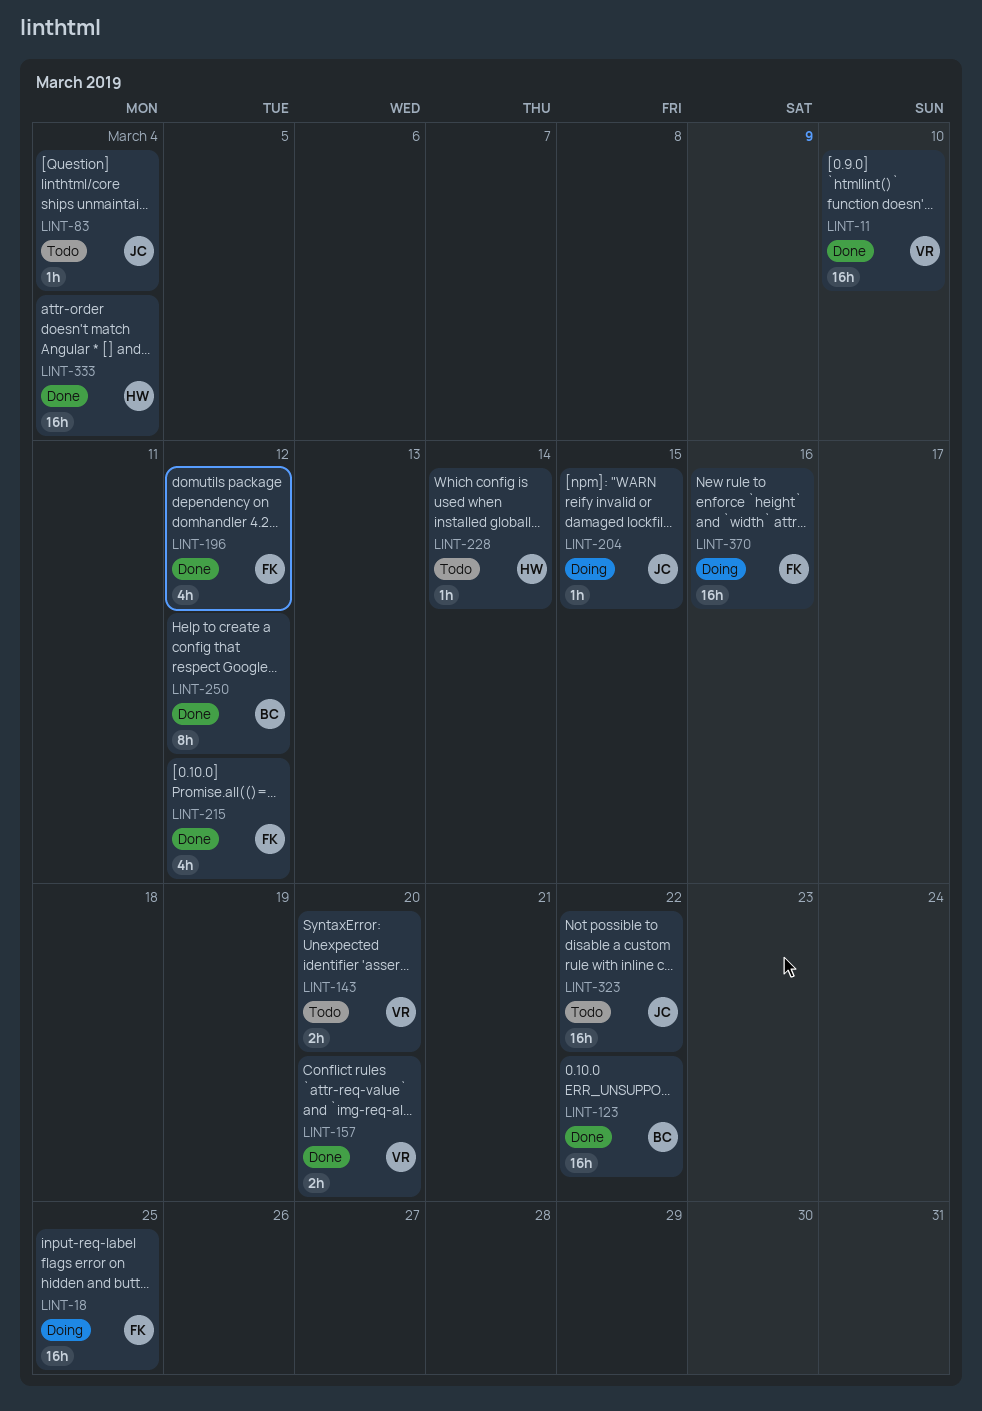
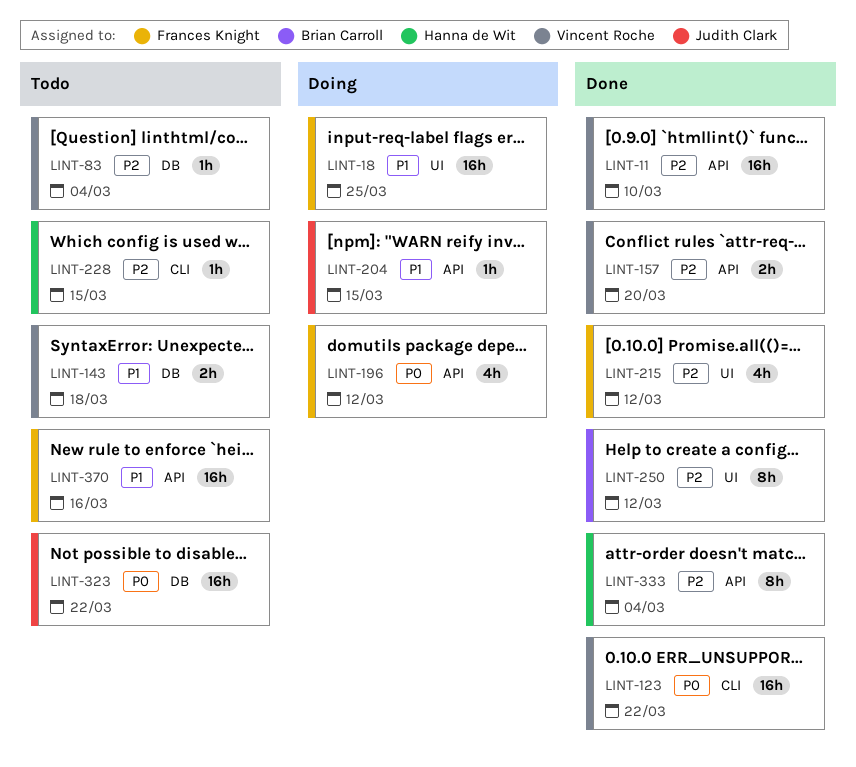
LINT-83, owner: Judith Clark -> Vincent Roche
LINT-123, owner: Brian Carroll -> Vincent Roche
LINT-143, due: Mar 20 -> Mar 18
LINT-196, status: Done -> Doing
LINT-228, due: Mar 14 -> Mar 15
LINT-333, estimate: 16h -> 8h
LINT-370, status: Doing -> Todo

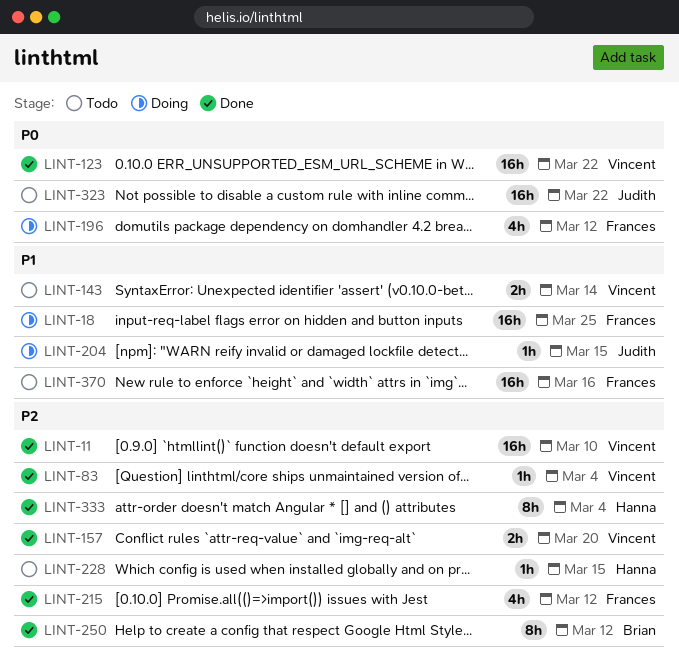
LINT-83, status: Todo -> Done
LINT-143, due: Mar 18 -> Mar 14

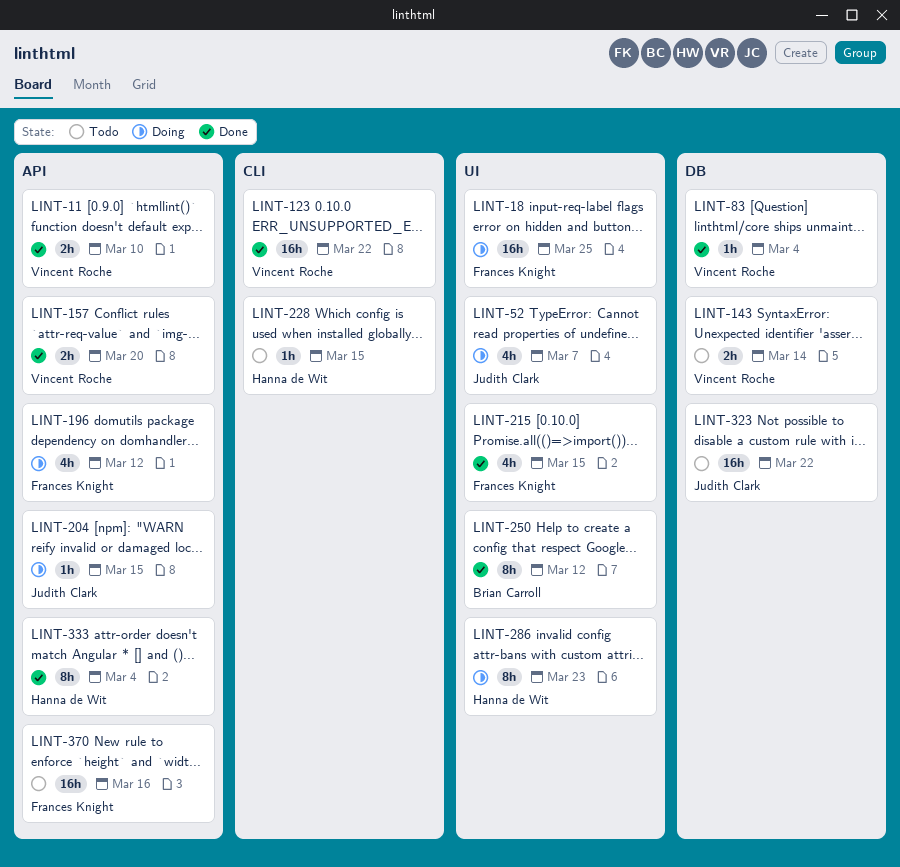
LINT-11, estimate: 16h -> 2h
LINT-52: none -> present
LINT-215, due: Mar 12 -> Mar 15
LINT-286: none -> present

